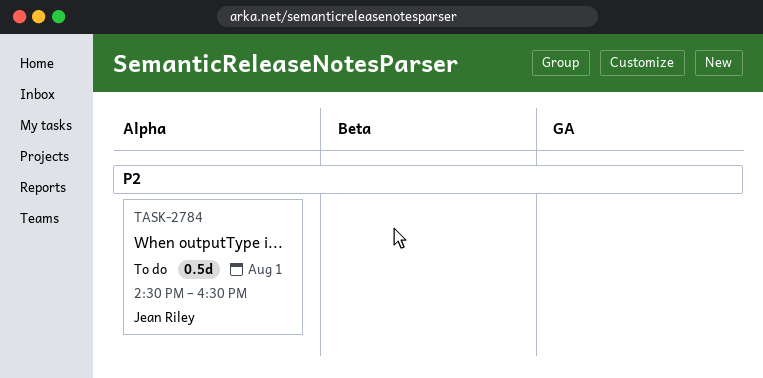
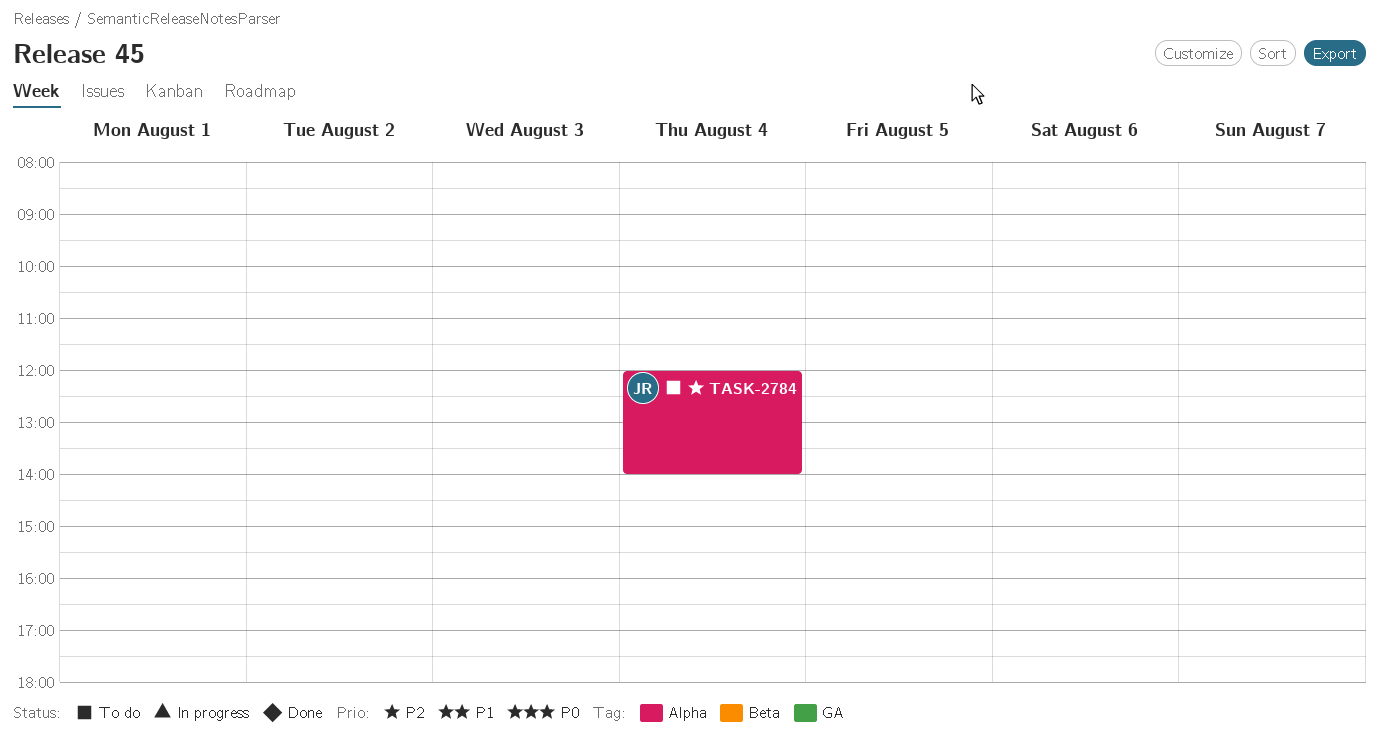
TASK-2784, day: Aug 1 -> Aug 4
TASK-2784, begins: 14:30 -> 12:00
TASK-2784, ends: 16:30 -> 14:00

